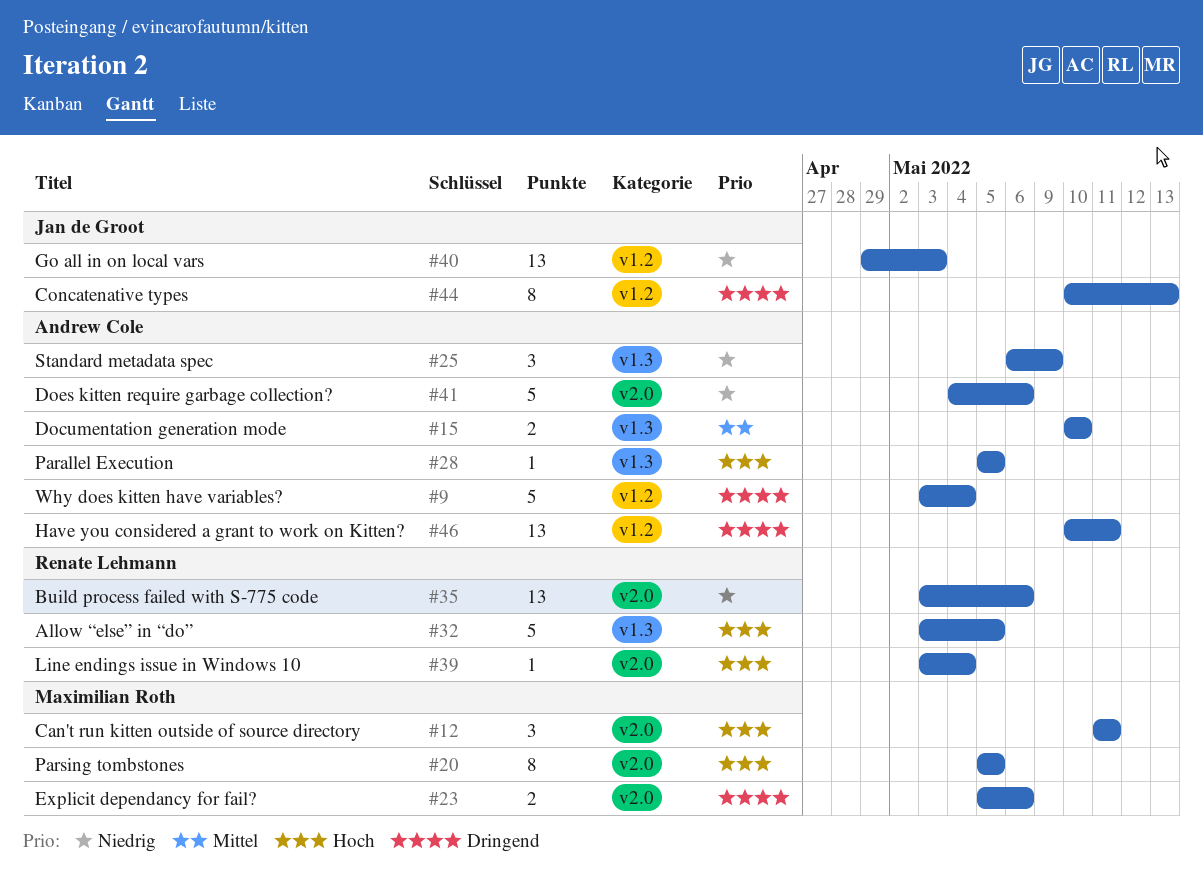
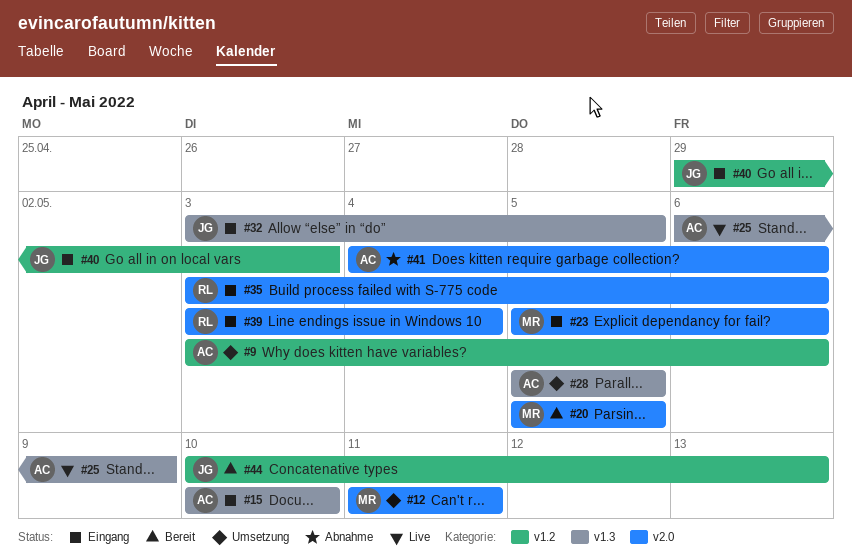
#9, due: May 4 -> May 6
#32, owner: Renate Lehmann -> Jan de Groot
#46: present -> none

